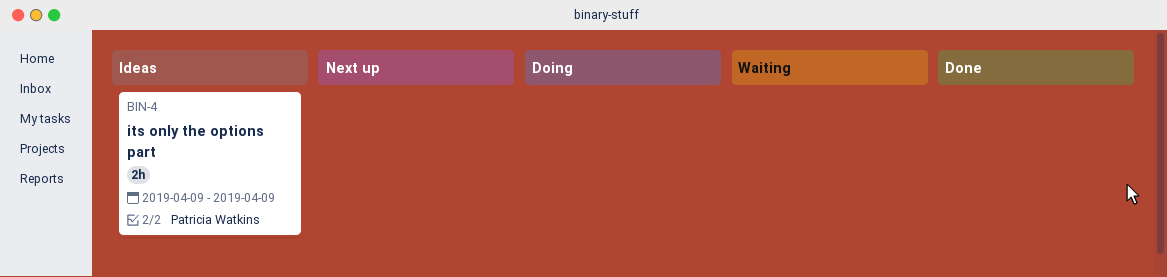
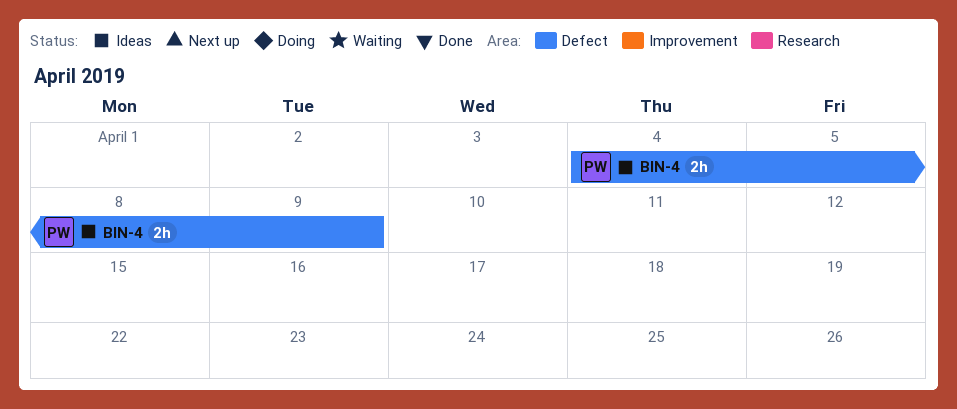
BIN-4, start: Apr 9 -> Apr 4

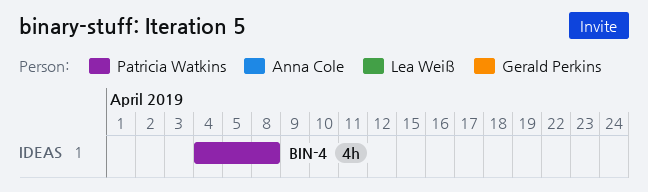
BIN-4, estimate: 2h -> 4h
BIN-4, due: Apr 9 -> Apr 8

